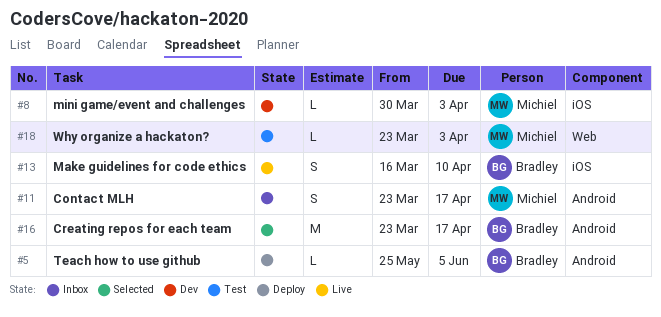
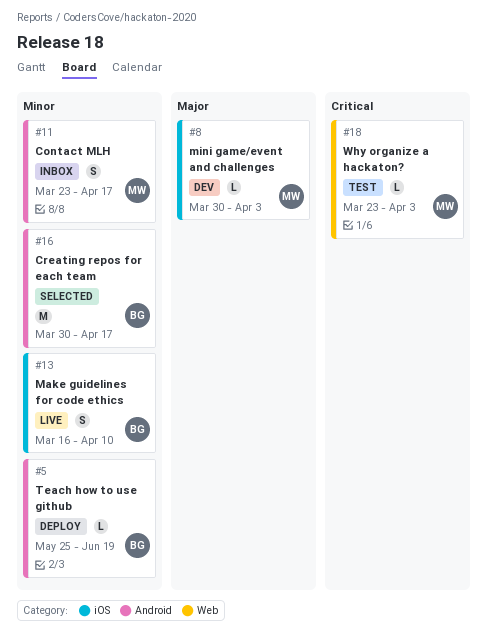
#5, due: Jun 5 -> Jun 19
#16, start: Mar 23 -> Mar 30

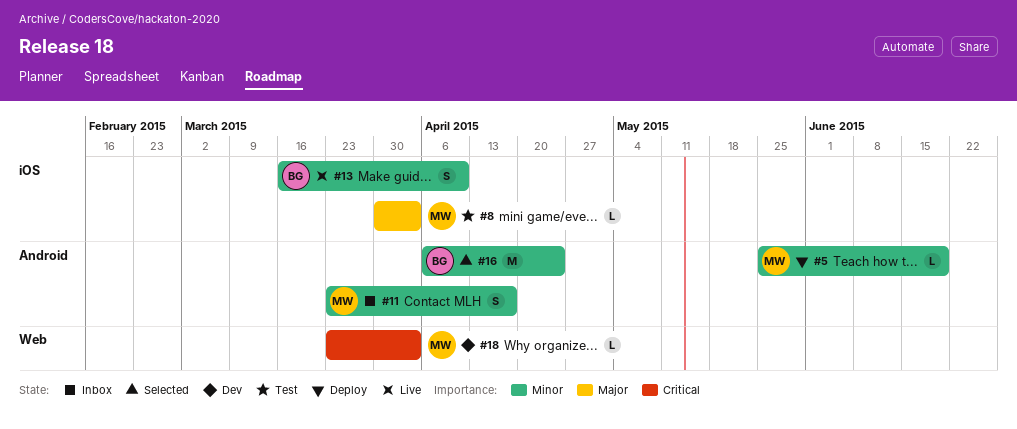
#5, owner: BG -> MW
#8, status: Dev -> Test
#16, start: Mar 30 -> Apr 6
#16, due: Apr 17 -> Apr 24
#18, status: Test -> Dev

